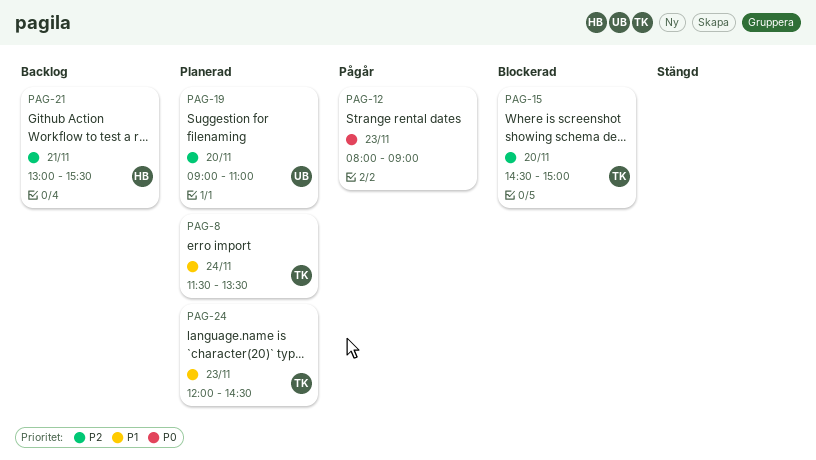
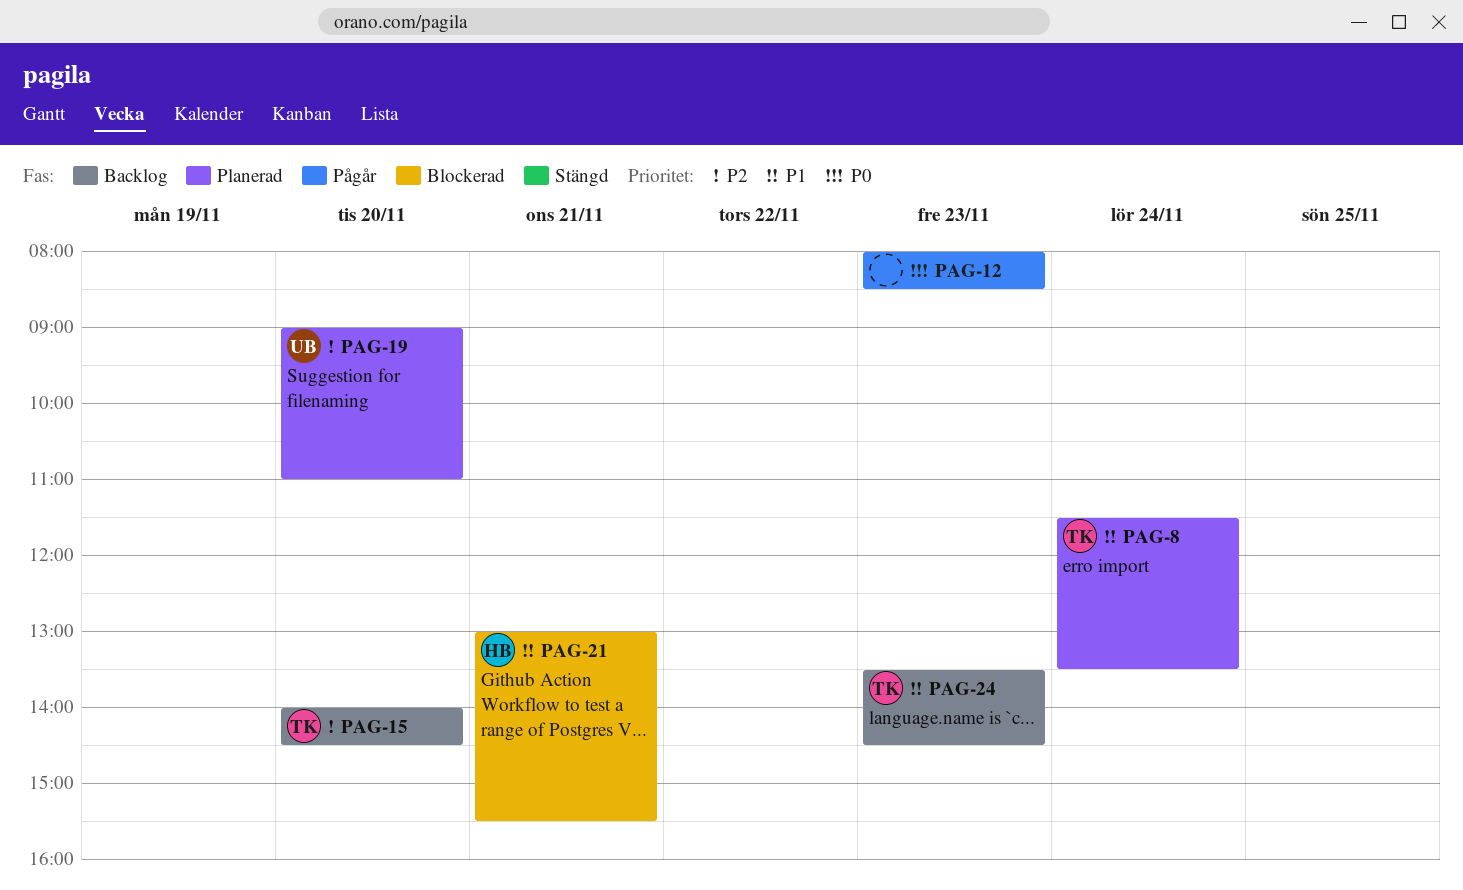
PAG-12, ends: 09:00 -> 08:30
PAG-15, status: Blockerad -> Backlog
PAG-15, begins: 14:30 -> 14:00
PAG-15, ends: 15:00 -> 14:30
PAG-21, status: Backlog -> Blockerad
PAG-21, priority: P2 -> P1
PAG-24, status: Planerad -> Backlog
PAG-24, begins: 12:00 -> 13:30

